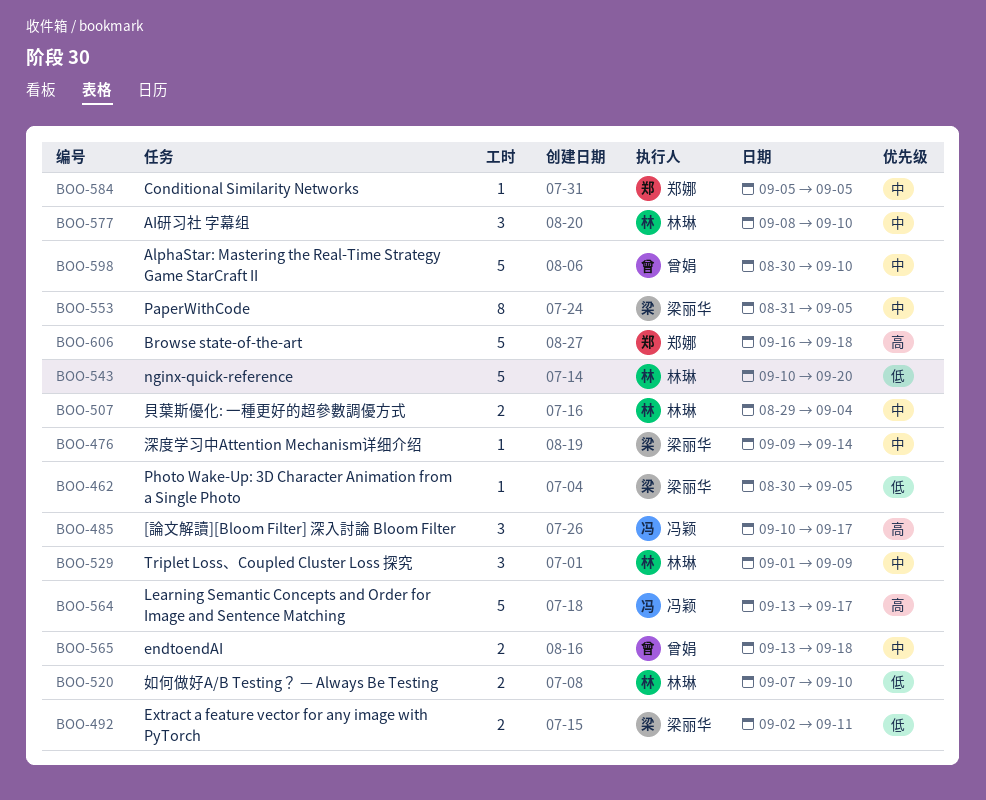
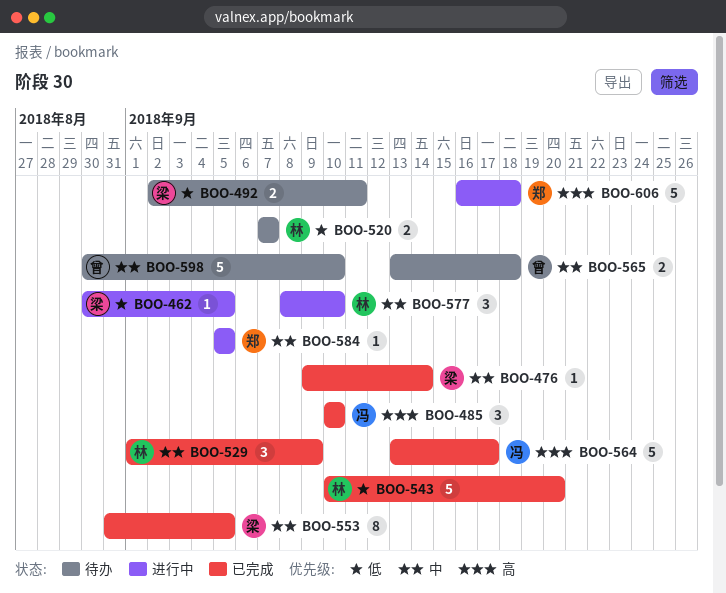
BOO-485, due: Sep 17 -> Sep 10
BOO-507: present -> none
BOO-520, due: Sep 10 -> Sep 7

